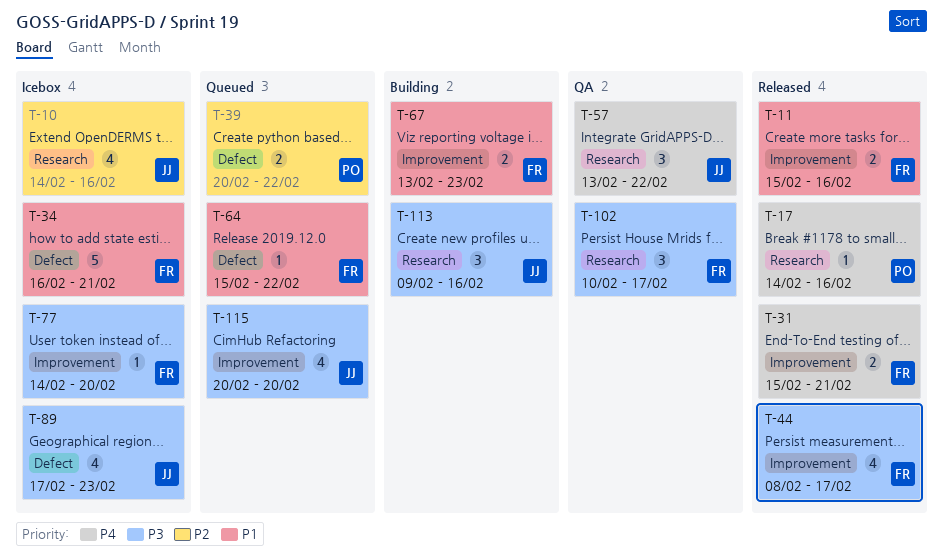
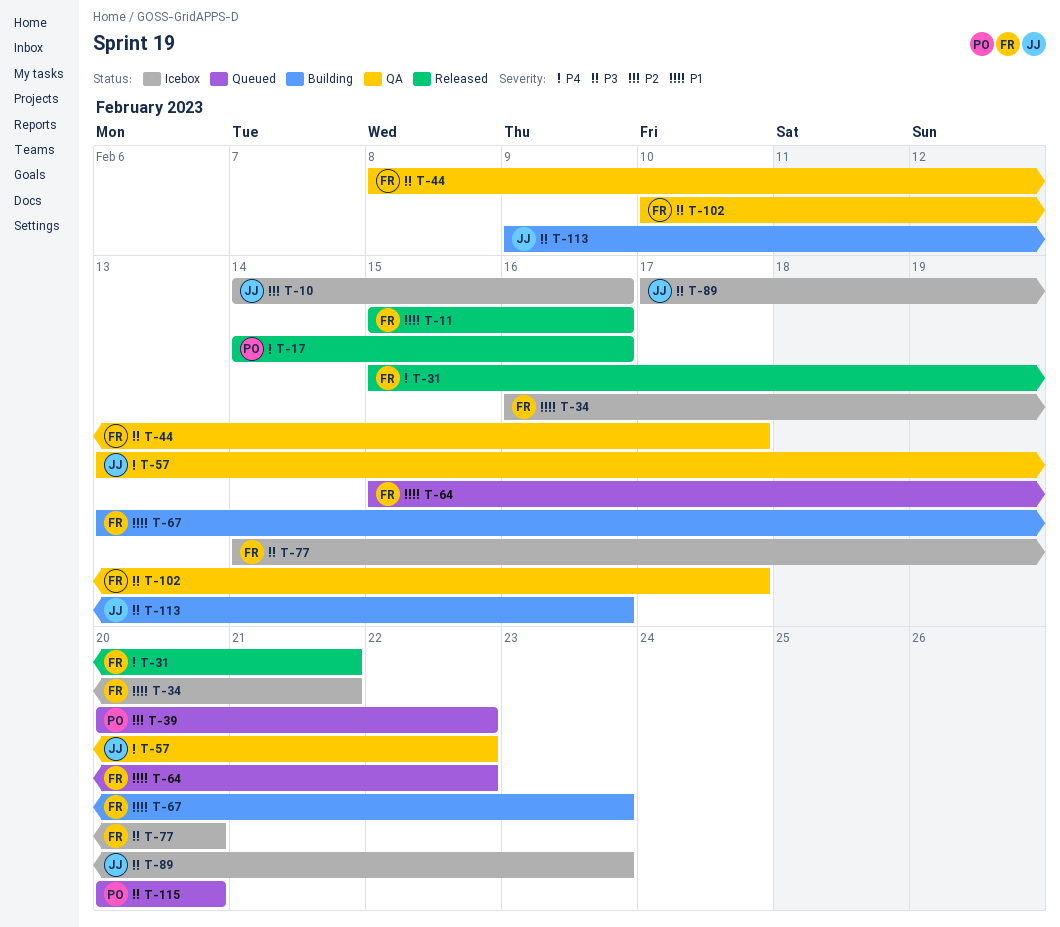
T-44, status: Released -> QA
T-115, owner: JJ -> PO

